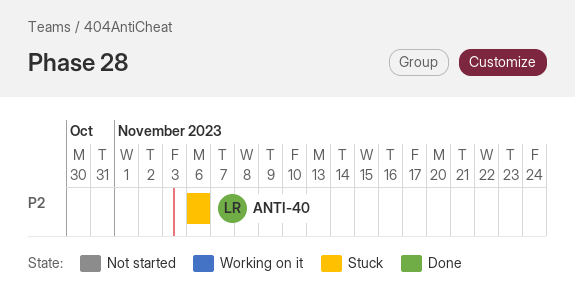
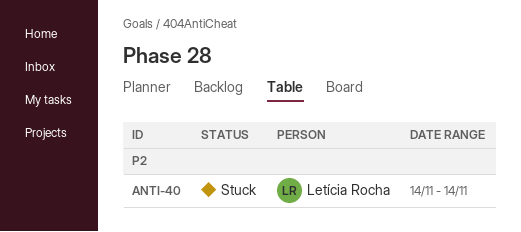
ANTI-40, start: Nov 6 -> Nov 14
ANTI-40, due: Nov 6 -> Nov 14

